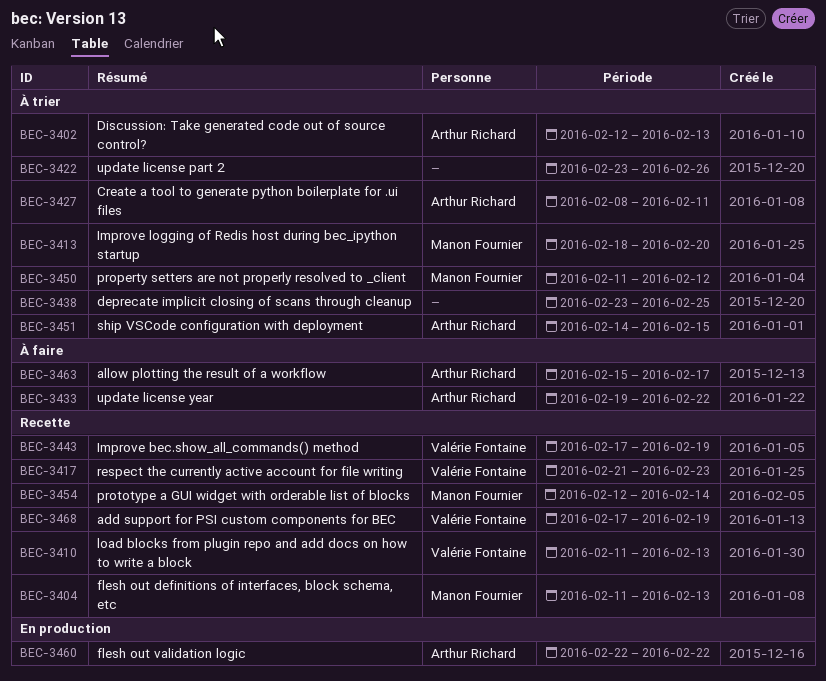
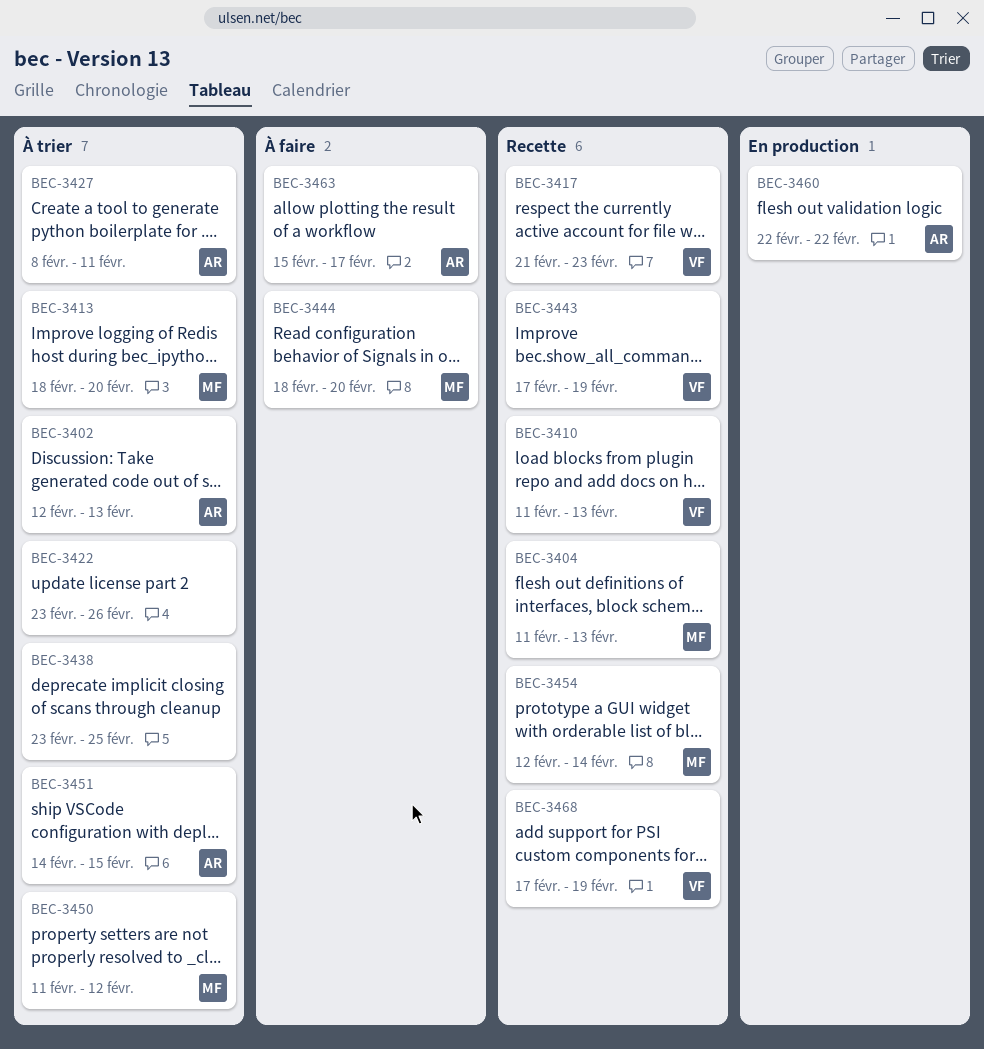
BEC-3433: present -> none
BEC-3444: none -> present

